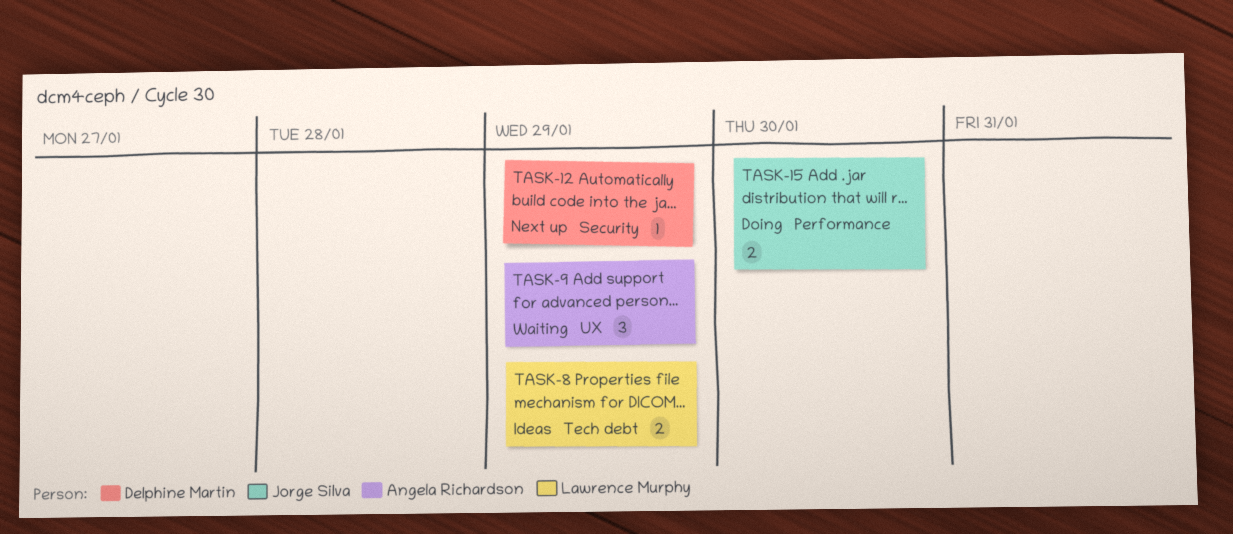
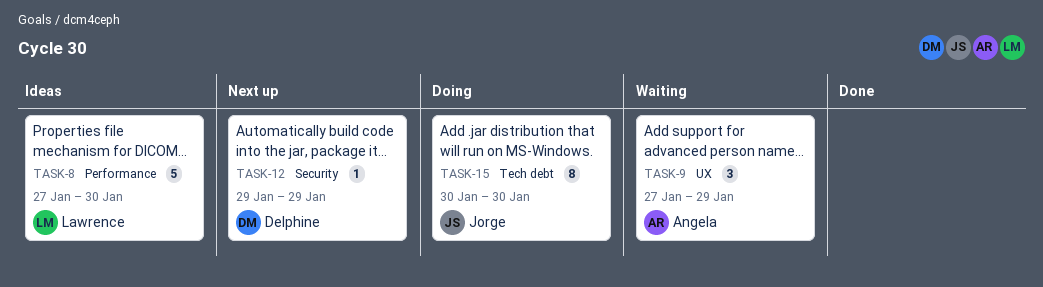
TASK-8, label: Tech debt -> Performance
TASK-8, estimate: 2 -> 5
TASK-8, due: Jan 29 -> Jan 30
TASK-15, label: Performance -> Tech debt
TASK-15, estimate: 2 -> 8

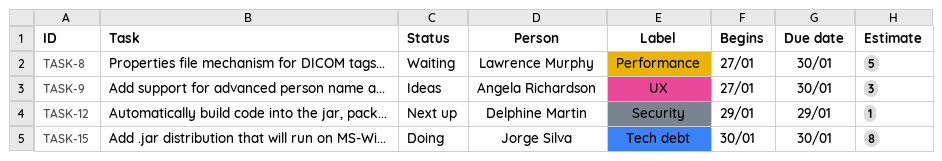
TASK-8, status: Ideas -> Waiting
TASK-9, status: Waiting -> Ideas
TASK-9, due: Jan 29 -> Jan 30

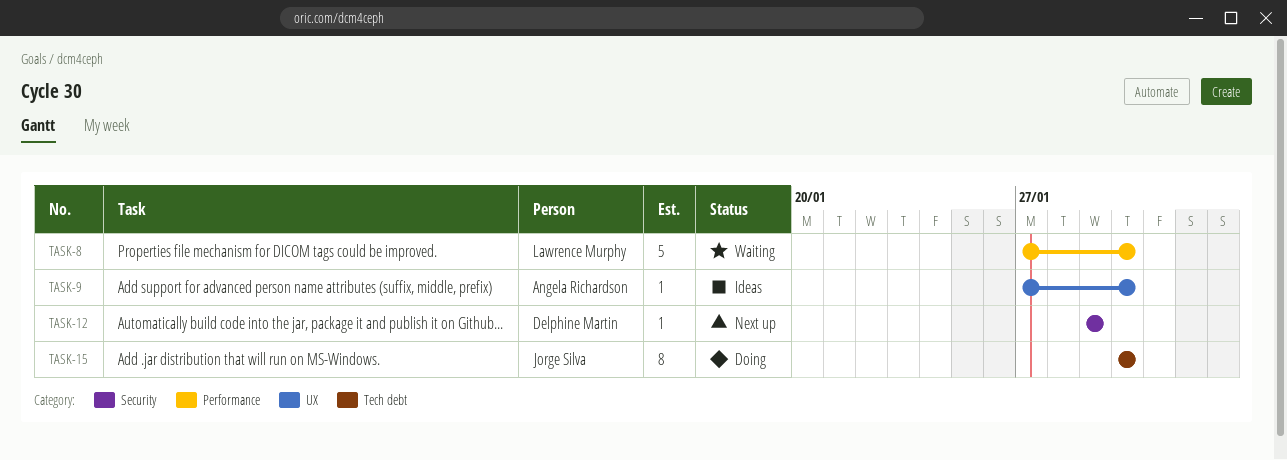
TASK-9, estimate: 3 -> 1

